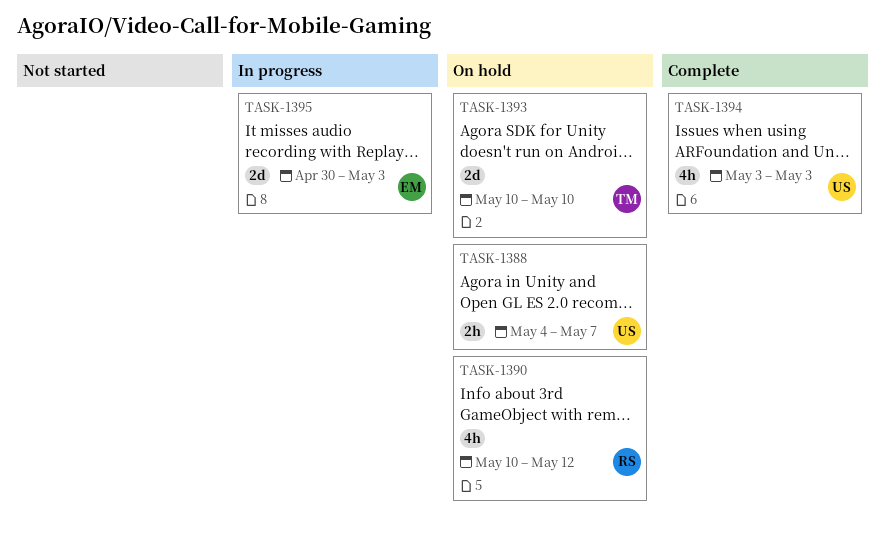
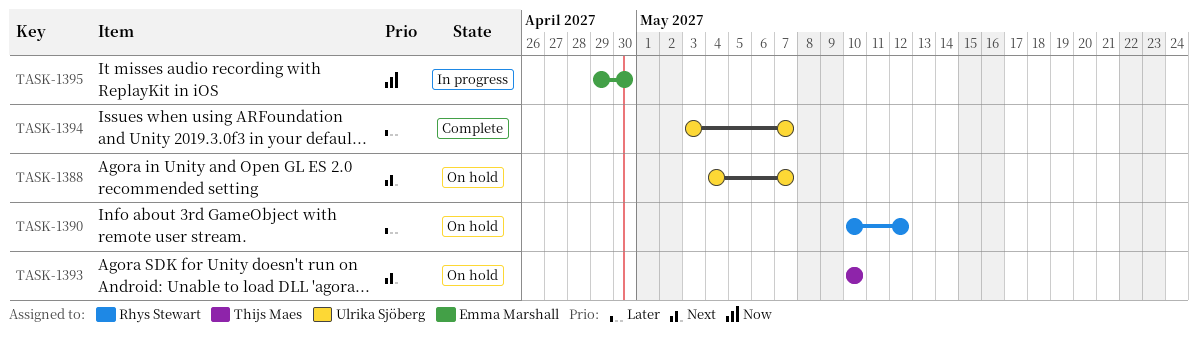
TASK-1394, due: May 3 -> May 7
TASK-1395, start: Apr 30 -> Apr 29
TASK-1395, due: May 3 -> Apr 30

